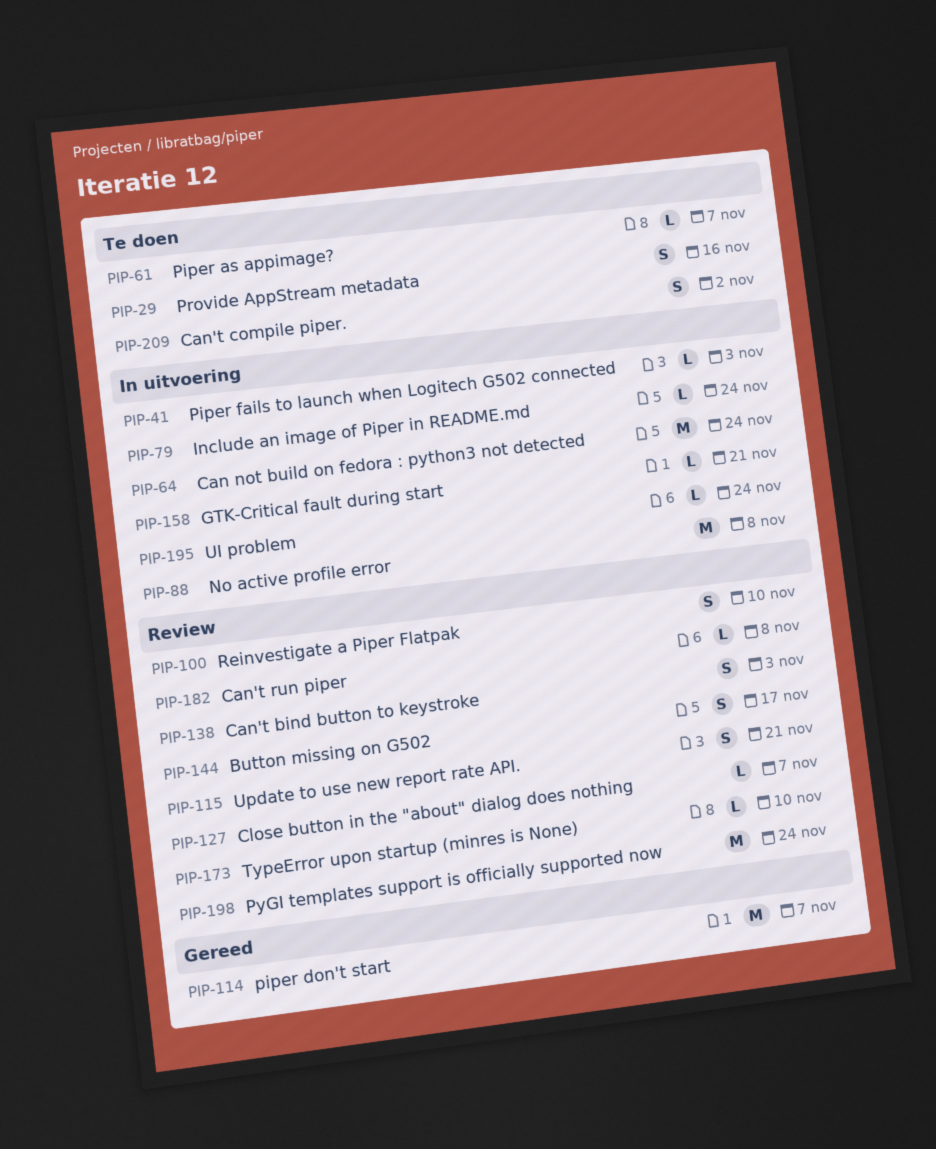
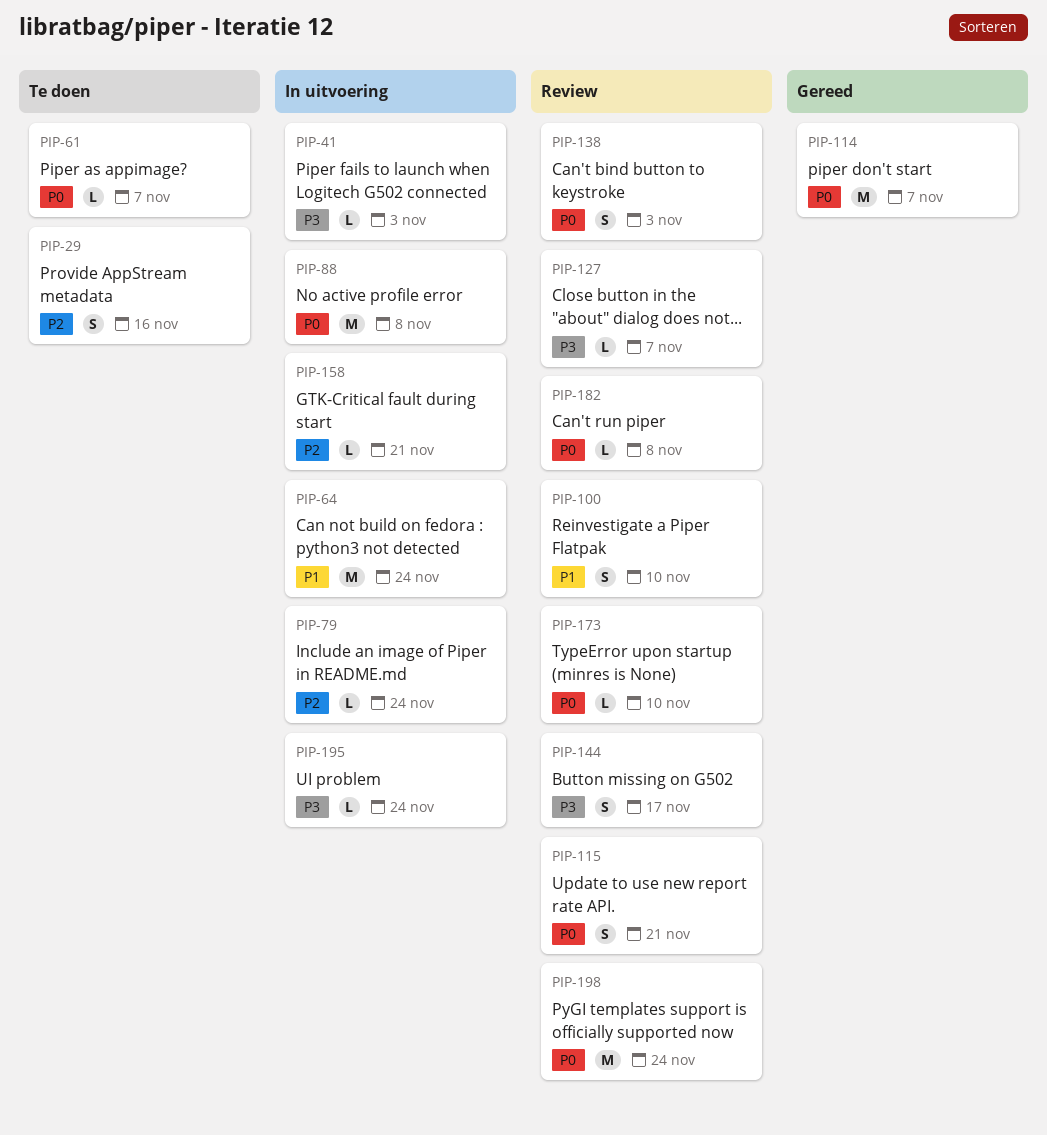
PIP-209: present -> none

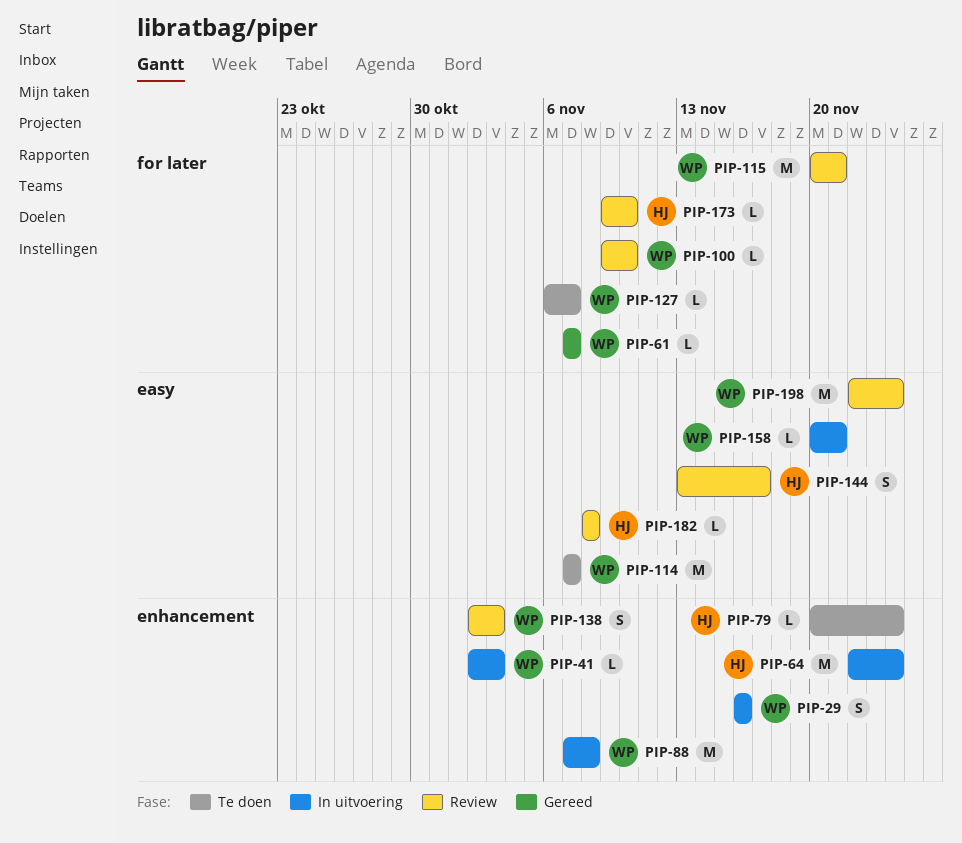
PIP-29, status: Te doen -> In uitvoering
PIP-61, status: Te doen -> Gereed
PIP-79, status: In uitvoering -> Te doen
PIP-100, estimate: S -> L
PIP-114, status: Gereed -> Te doen
PIP-115, estimate: S -> M
PIP-127, status: Review -> Te doen
PIP-195: present -> none

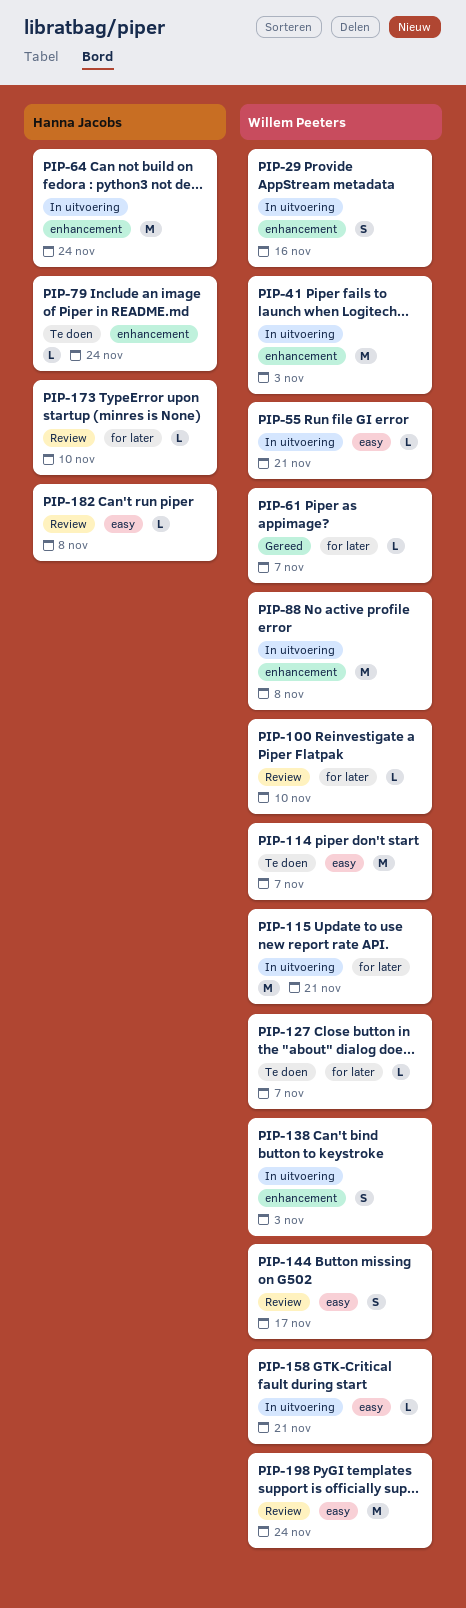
PIP-41, estimate: L -> M
PIP-55: none -> present
PIP-115, status: Review -> In uitvoering
PIP-138, status: Review -> In uitvoering
PIP-144, owner: Hanna Jacobs -> Willem Peeters

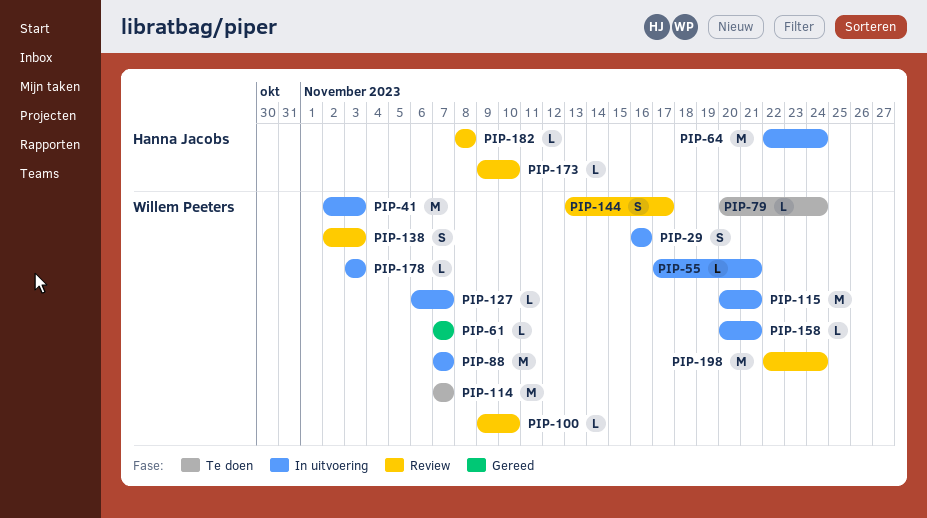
PIP-79, owner: Hanna Jacobs -> Willem Peeters
PIP-88, due: Nov 8 -> Nov 7
PIP-127, status: Te doen -> In uitvoering
PIP-138, status: In uitvoering -> Review
PIP-178: none -> present

